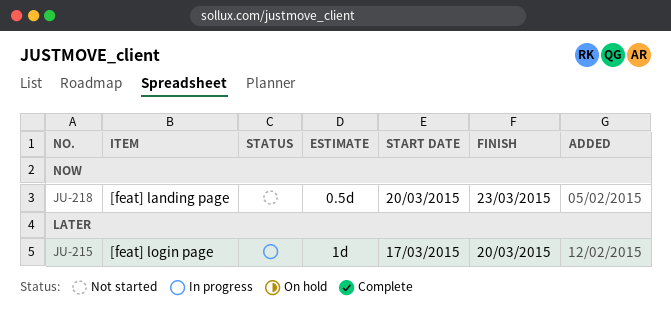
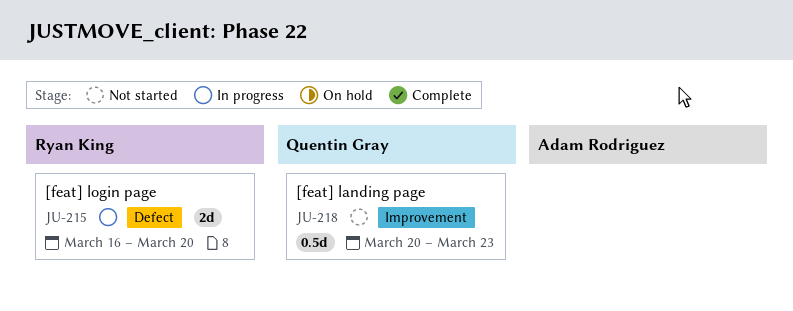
JU-215, estimate: 1d -> 2d
JU-215, start: Mar 17 -> Mar 16

